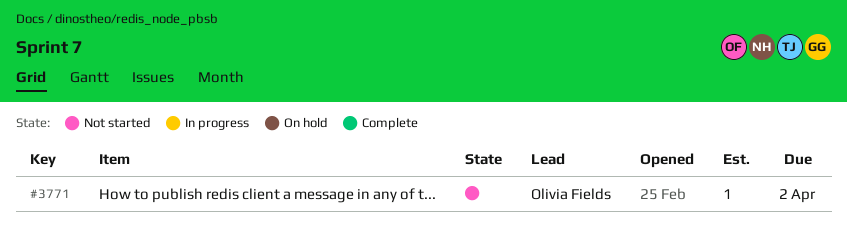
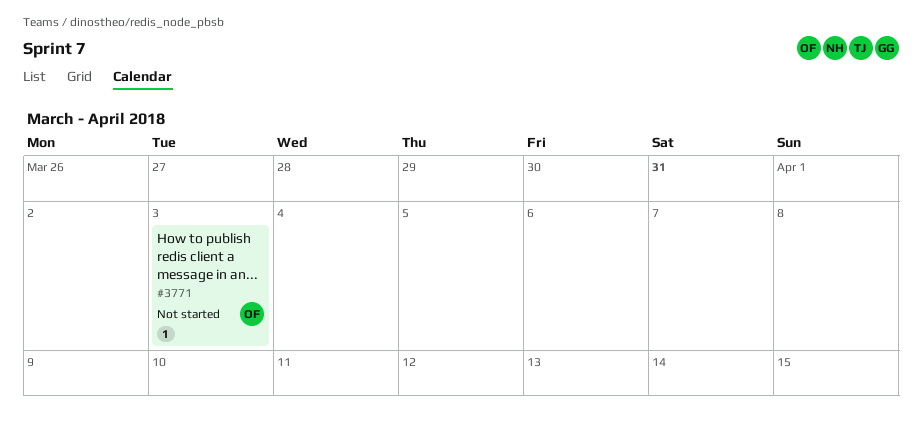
#3771, due: Apr 2 -> Apr 3

